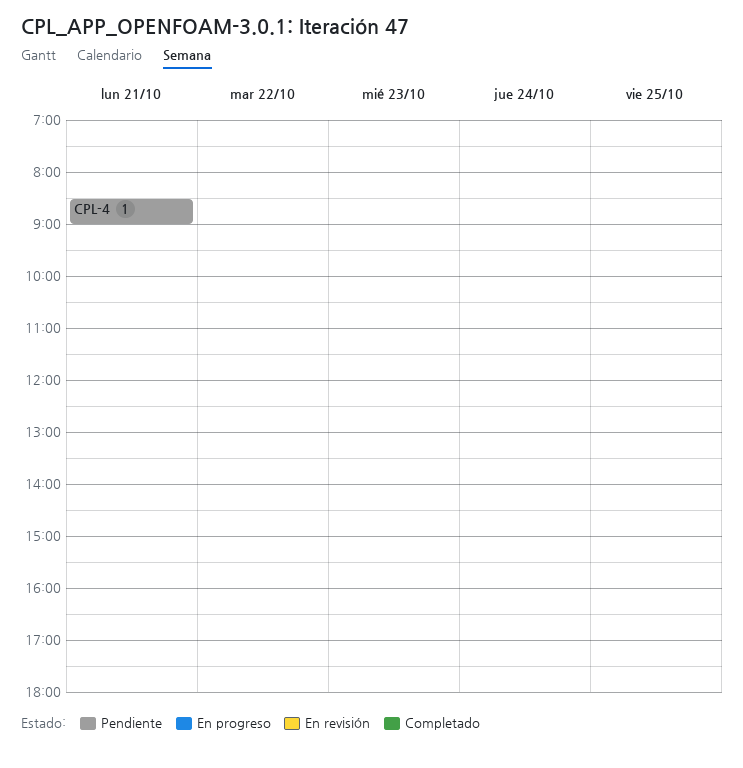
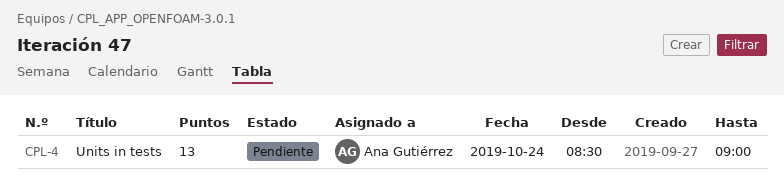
CPL-4, estimate: 1 -> 13
CPL-4, day: Oct 21 -> Oct 24

